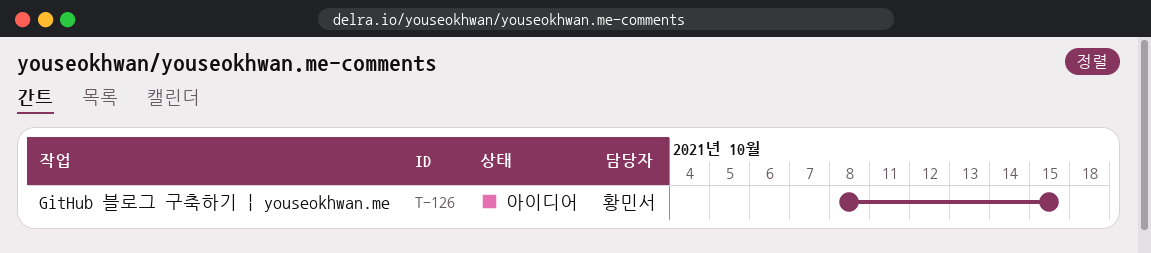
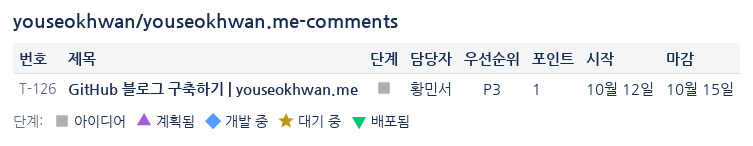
T-126, start: Oct 8 -> Oct 12

